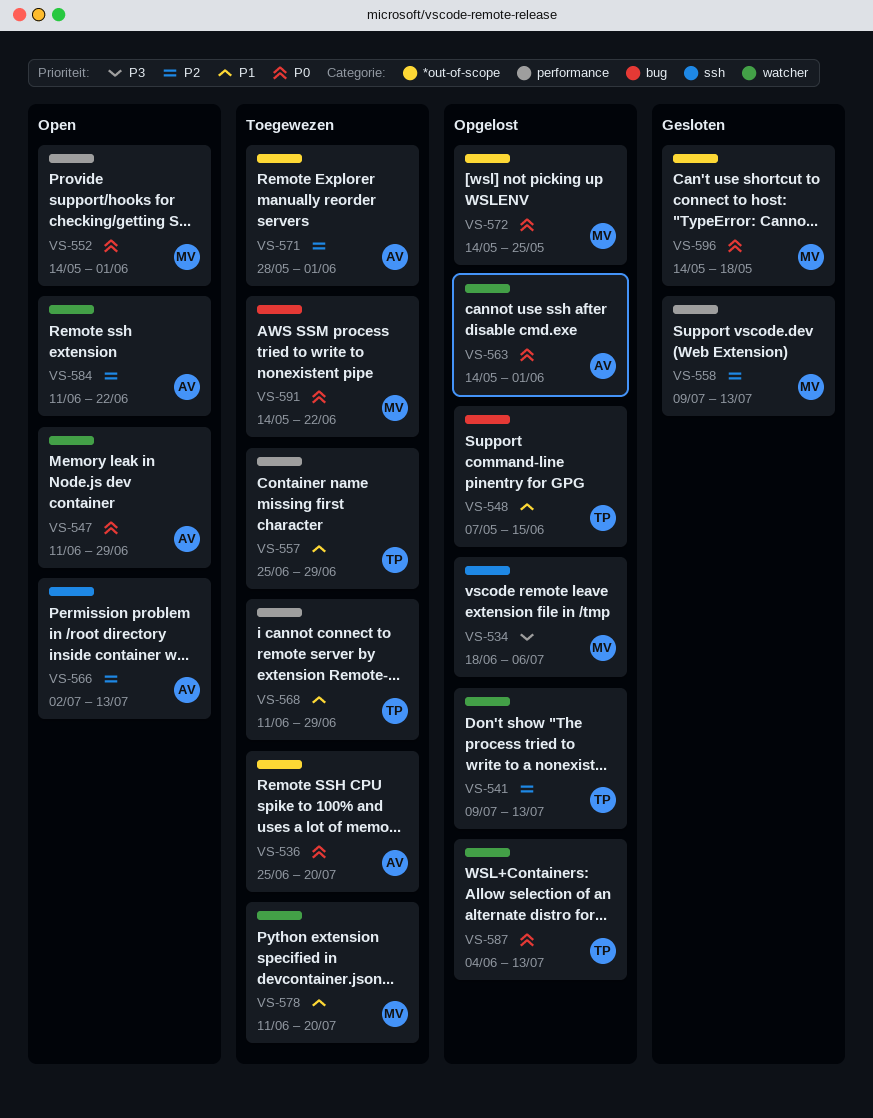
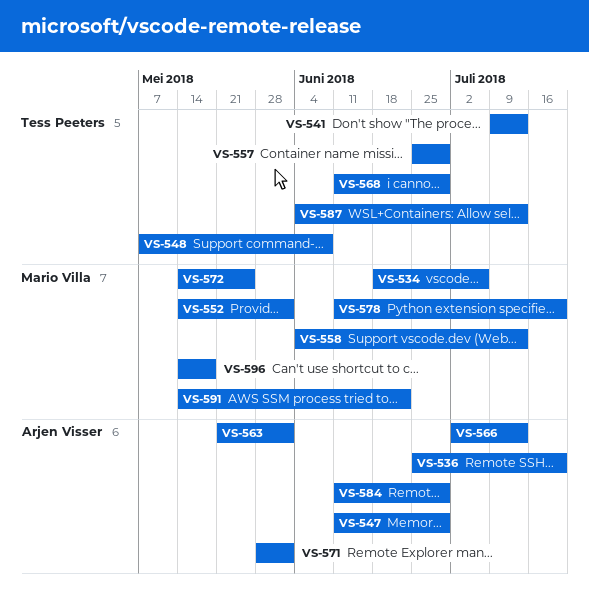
VS-548, due: Jun 15 -> Jun 8
VS-558, start: Jul 9 -> Jun 4
VS-563, start: May 14 -> May 21
VS-584, due: Jun 22 -> Jun 29

